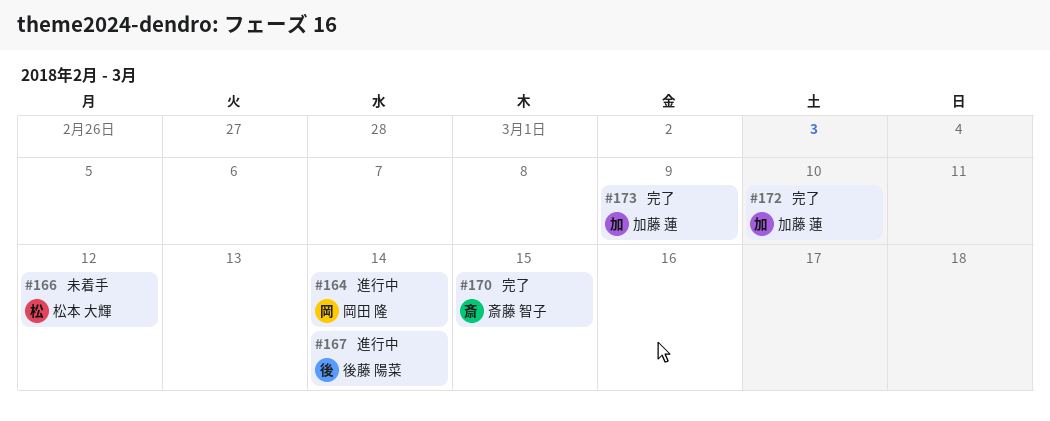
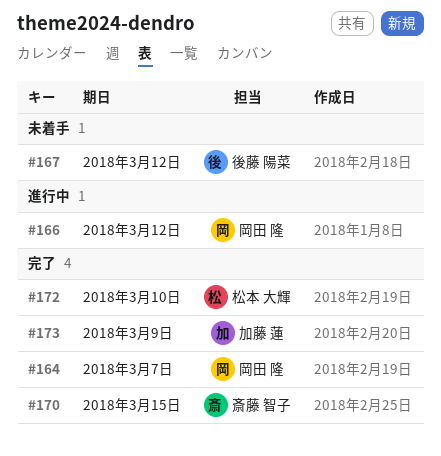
#164, status: 進行中 -> 完了
#164, due: Mar 14 -> Mar 7
#166, status: 未着手 -> 進行中
#166, owner: 松本 大輝 -> 岡田 隆
#167, status: 進行中 -> 未着手
#167, due: Mar 14 -> Mar 12
#172, owner: 加藤 蓮 -> 松本 大輝

